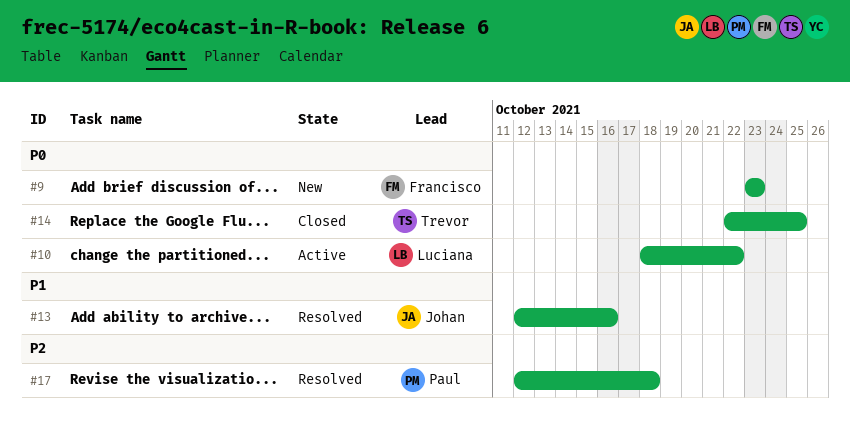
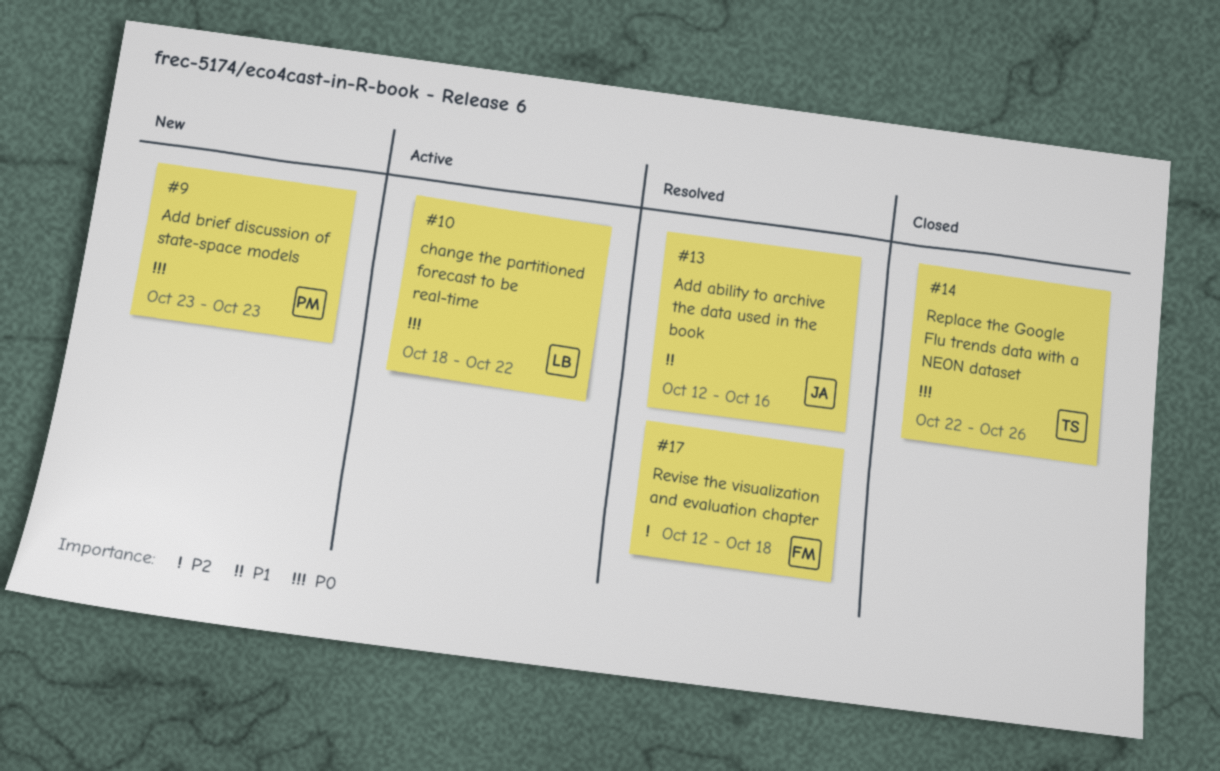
#9, owner: Francisco -> Paul
#14, due: Oct 25 -> Oct 26
#17, owner: Paul -> Francisco

